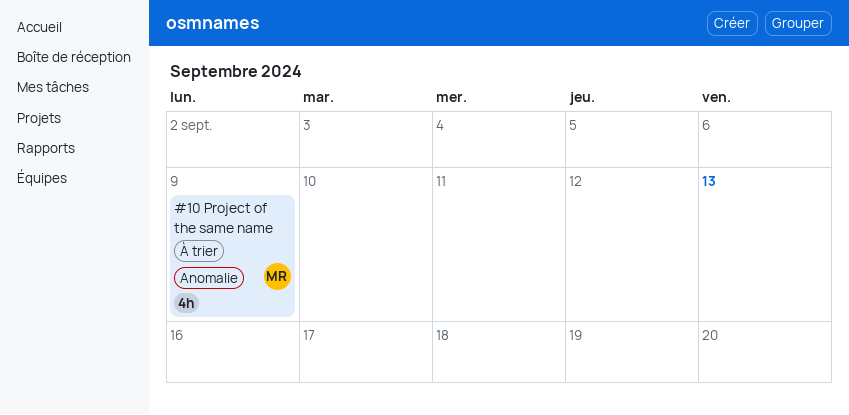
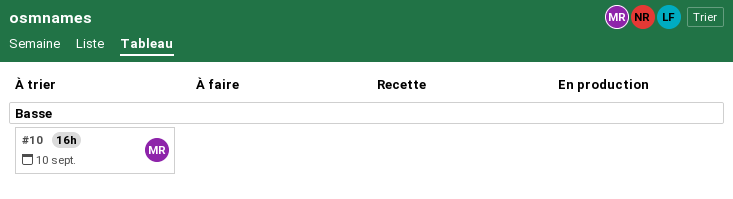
#10, estimate: 4h -> 16h
#10, due: Sep 9 -> Sep 10

